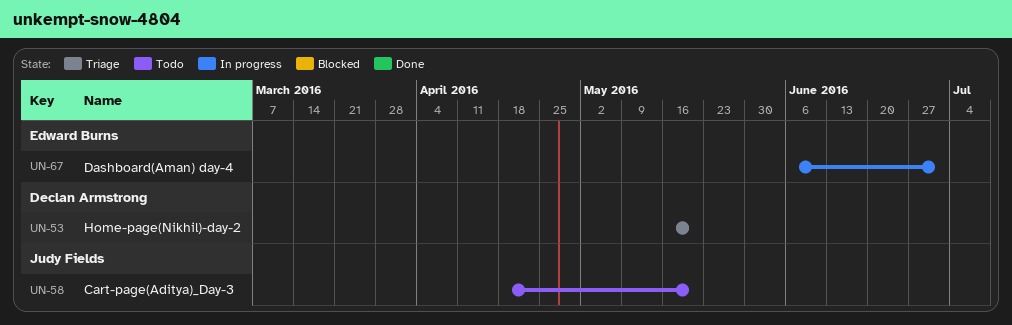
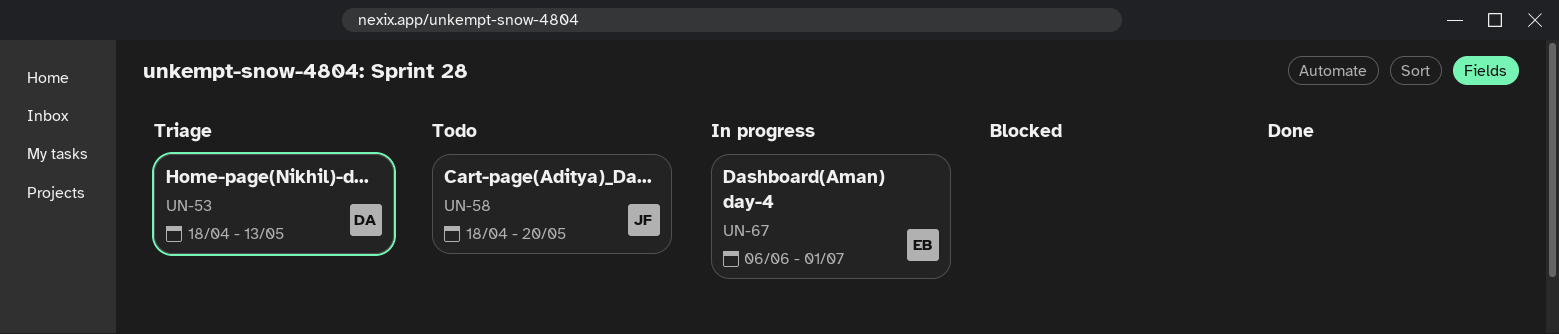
UN-53, start: May 16 -> Apr 18
UN-53, due: May 20 -> May 13

